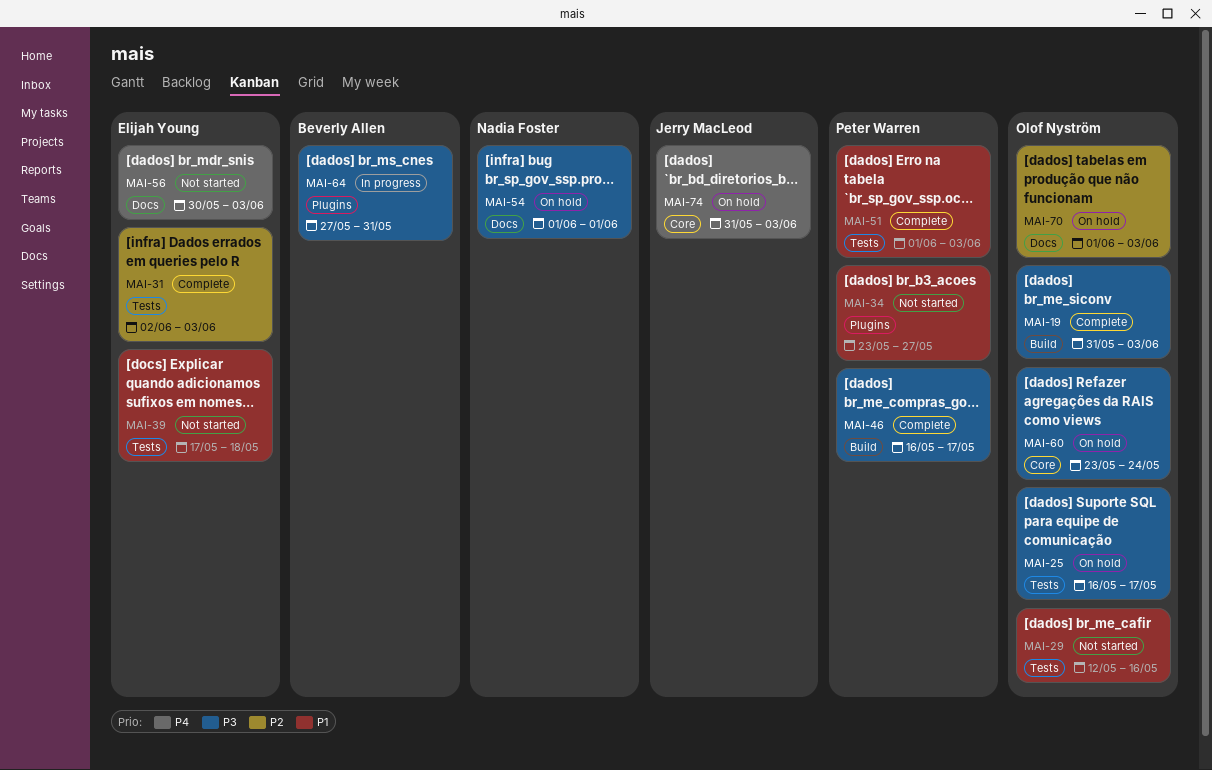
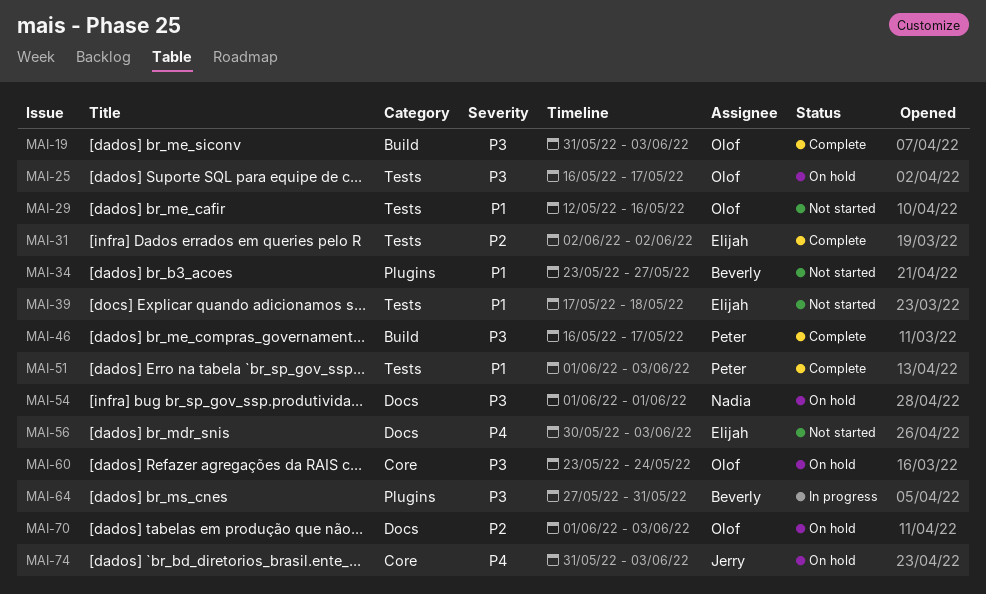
MAI-31, due: Jun 3 -> Jun 2
MAI-34, owner: Peter Warren -> Beverly Allen

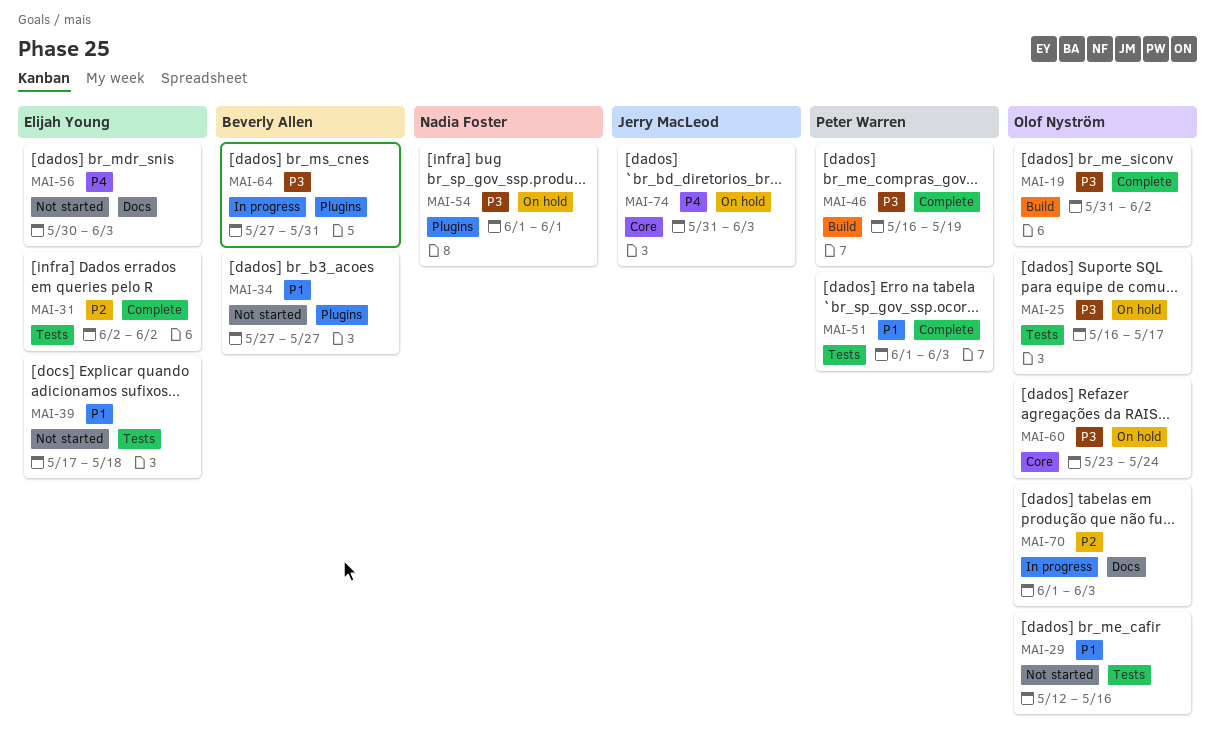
MAI-19, due: Jun 3 -> Jun 2
MAI-34, start: May 23 -> May 27
MAI-46, due: May 17 -> May 19
MAI-54, label: Docs -> Plugins
MAI-70, status: On hold -> In progress

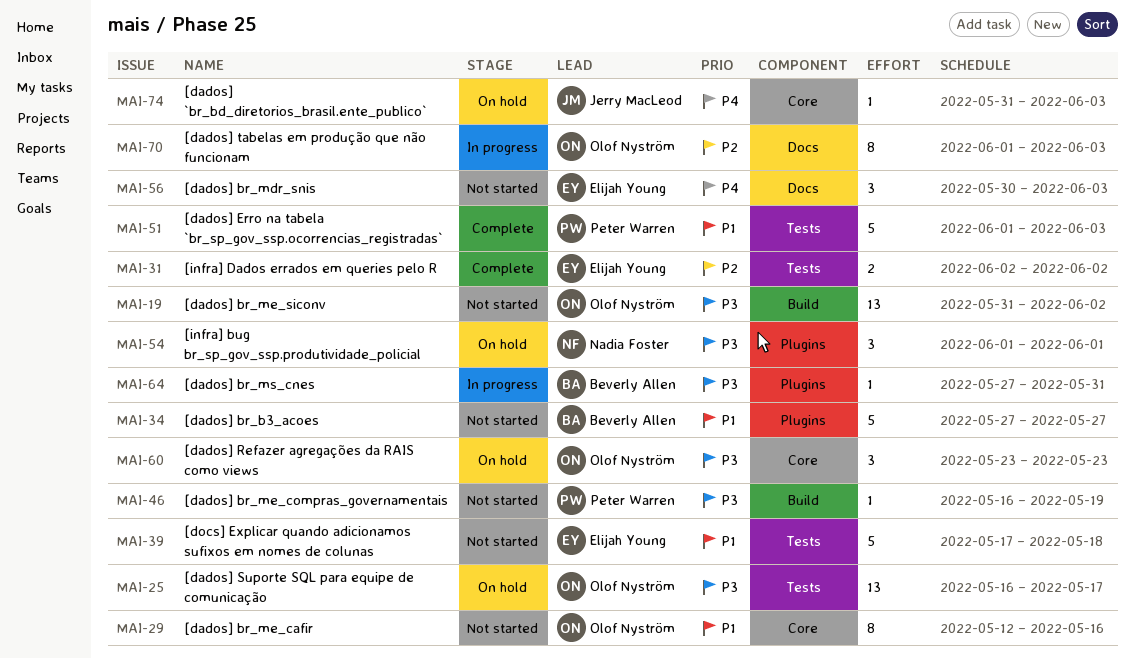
MAI-19, status: Complete -> Not started
MAI-29, label: Tests -> Core
MAI-46, status: Complete -> Not started
MAI-60, due: May 24 -> May 23

